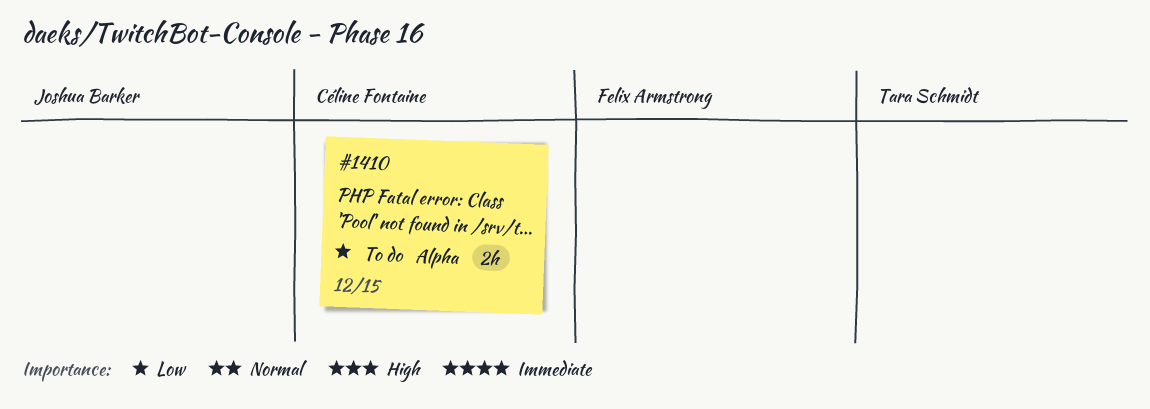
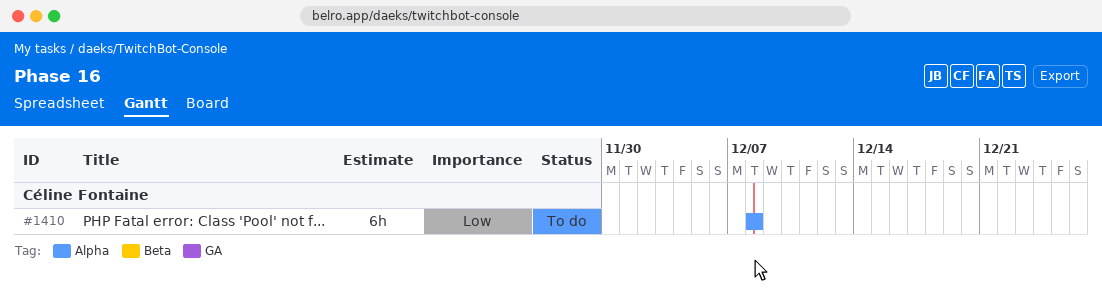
#1410, estimate: 2h -> 6h
#1410, due: Dec 15 -> Dec 8

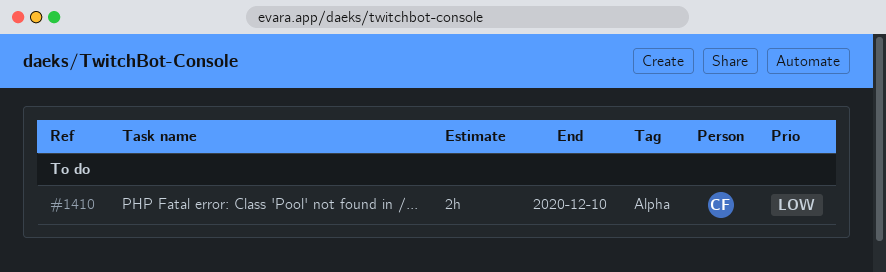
#1410, estimate: 6h -> 2h
#1410, due: Dec 8 -> Dec 10

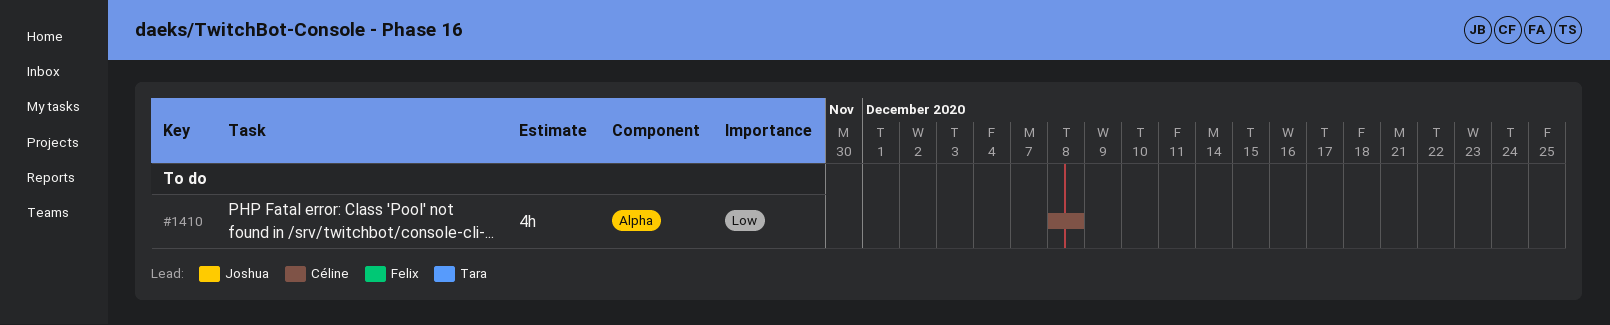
#1410, estimate: 2h -> 4h
#1410, due: Dec 10 -> Dec 8

